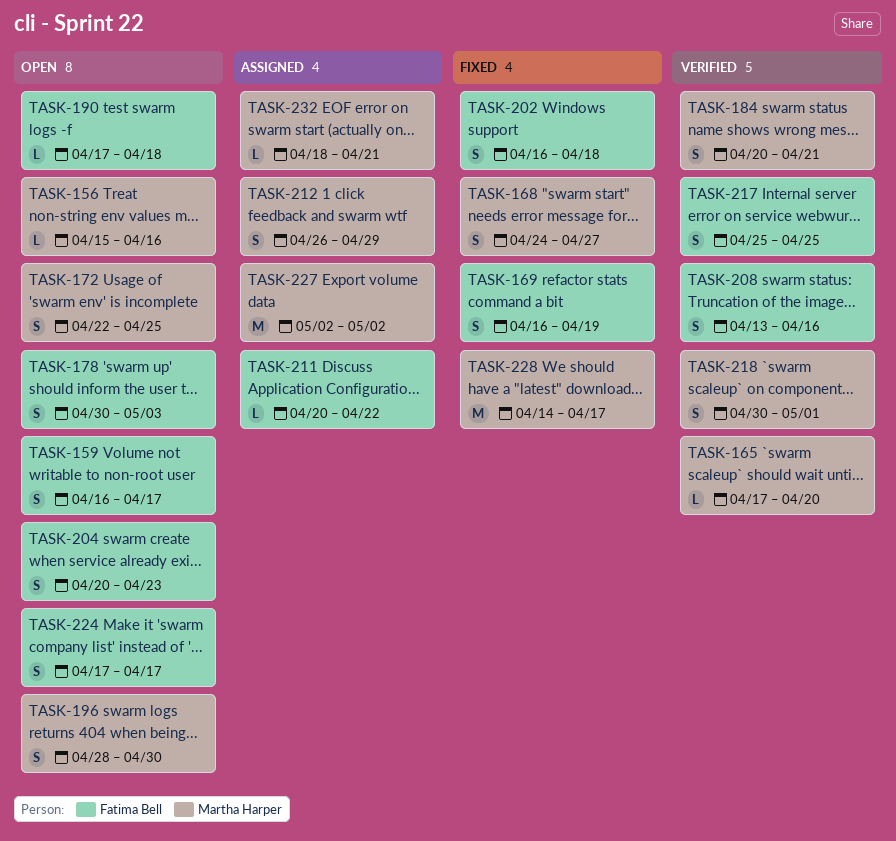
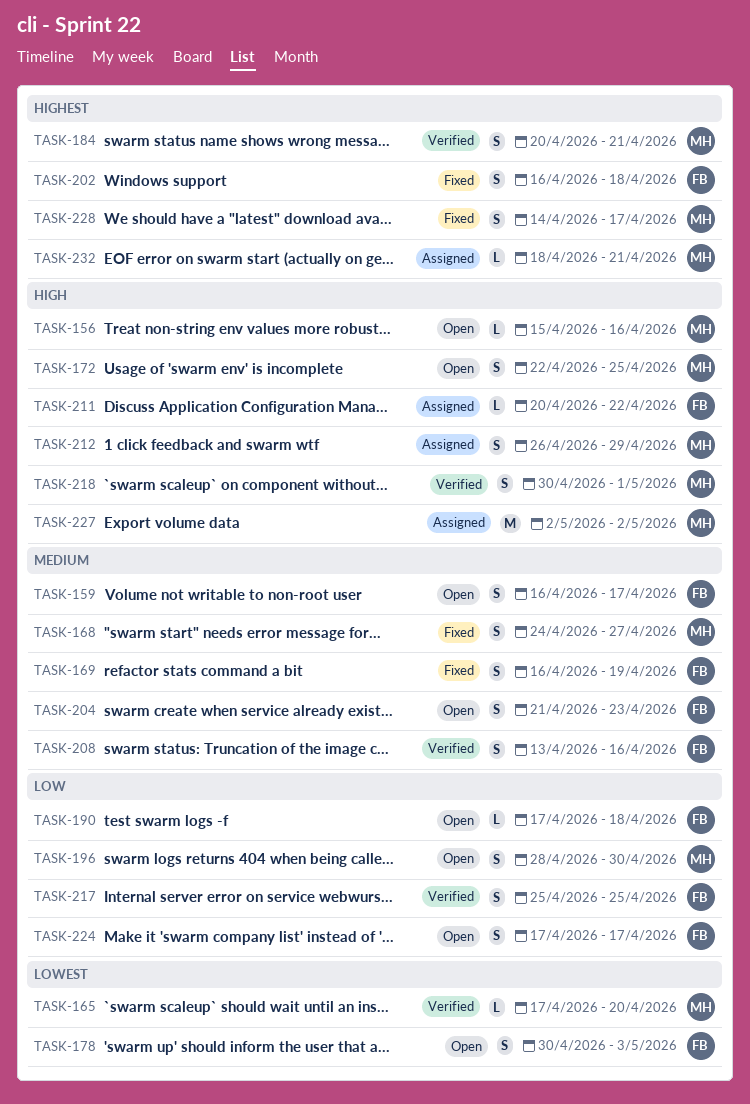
TASK-204, start: Apr 20 -> Apr 21
TASK-228, estimate: M -> S

